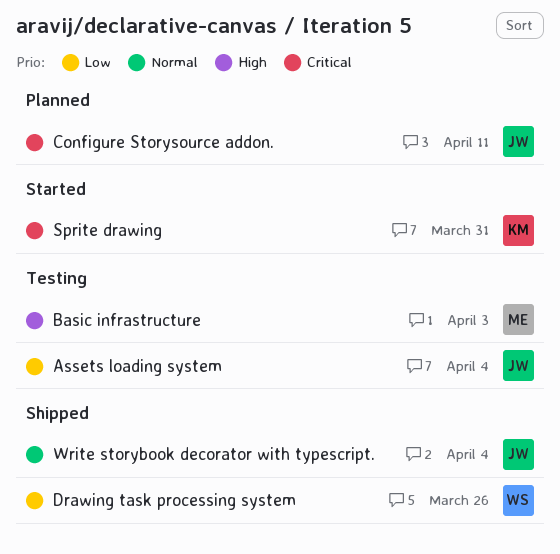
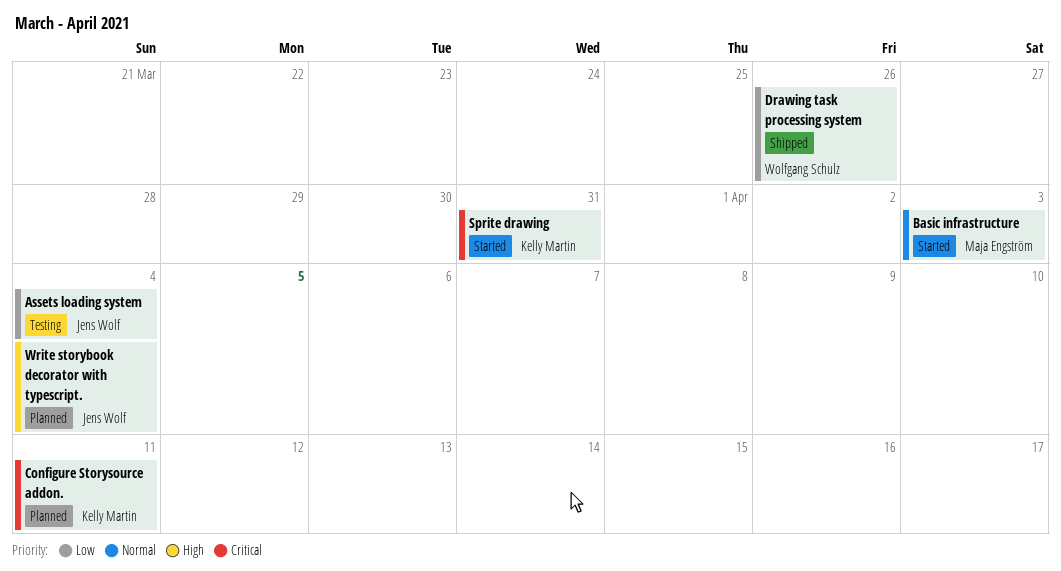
Basic infrastructure, status: Testing -> Started
Basic infrastructure, priority: High -> Normal
Configure Storysource addon., owner: Jens Wolf -> Kelly Martin
Write storybook decorator with typescript., status: Shipped -> Planned
Write storybook decorator with typescript., priority: Normal -> High

